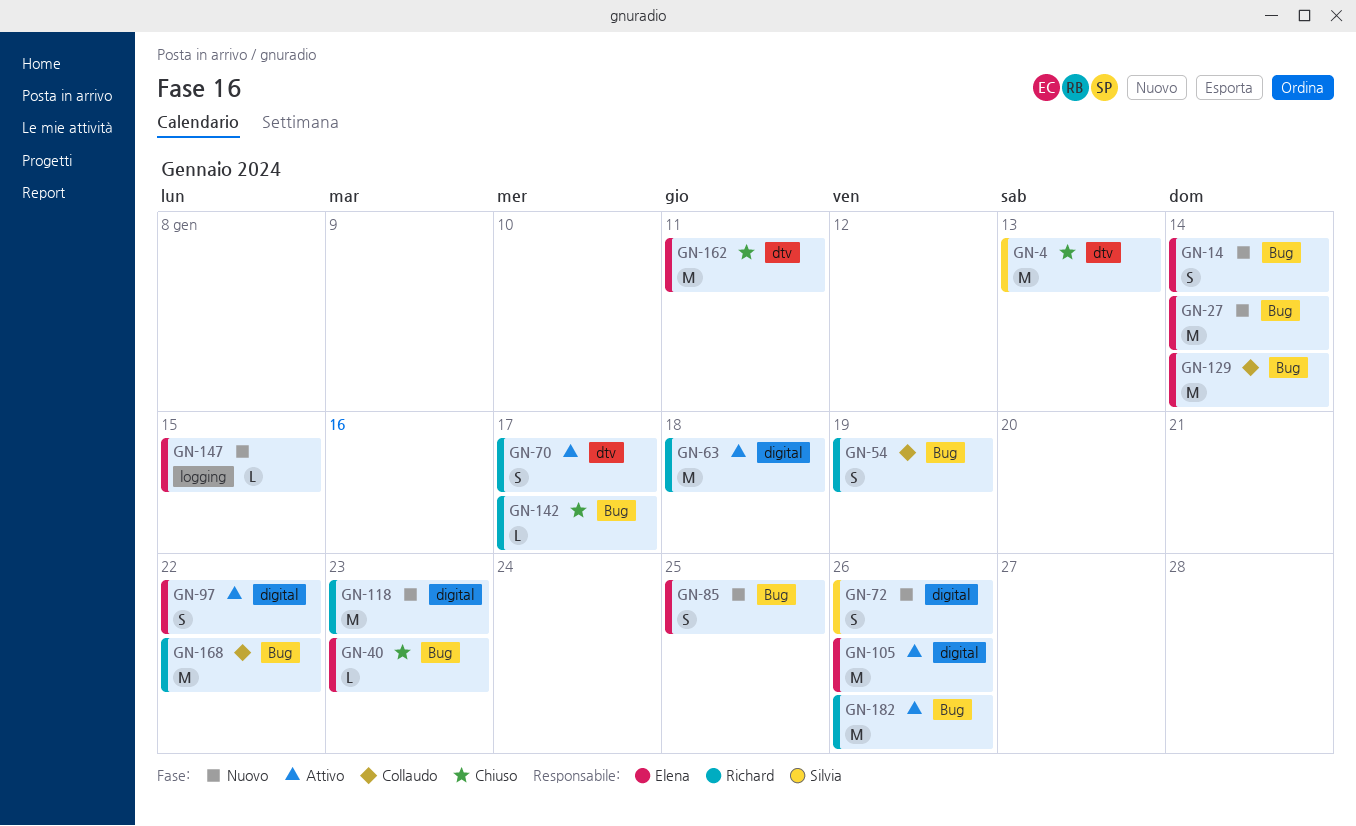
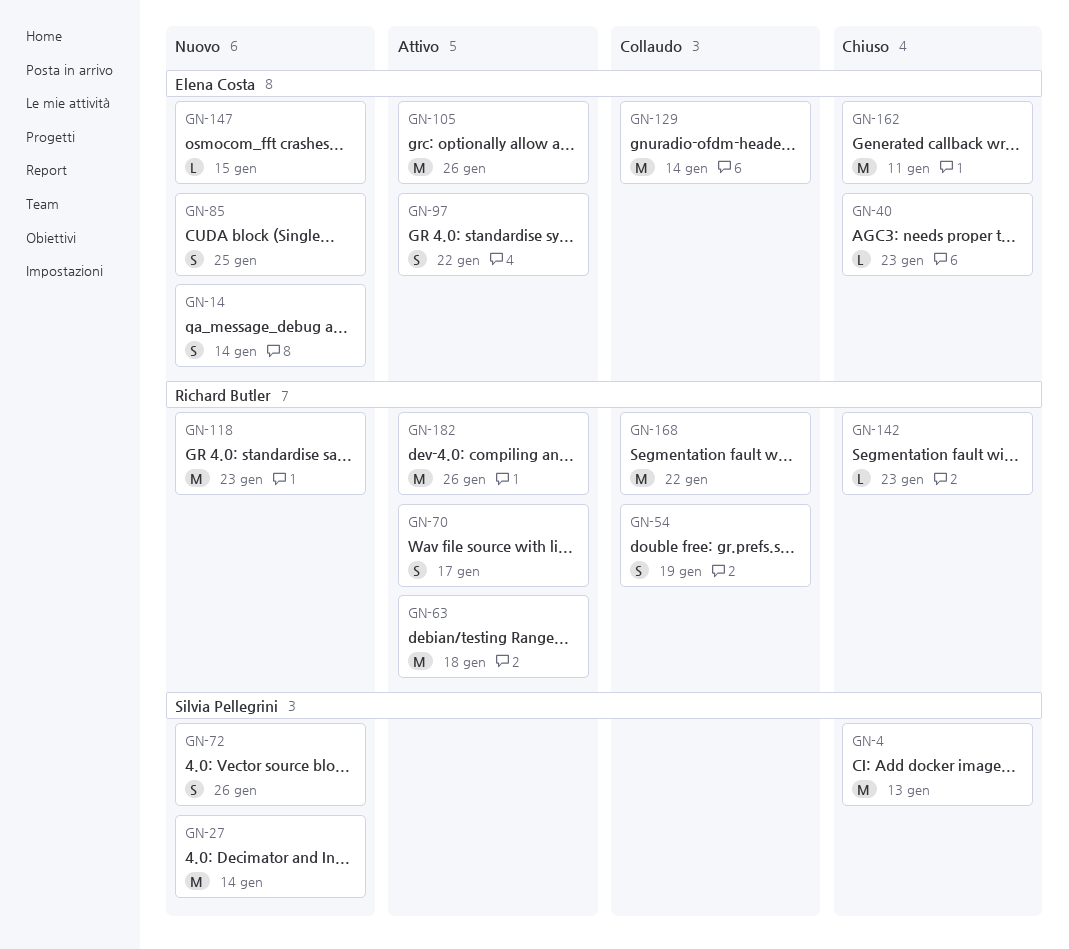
GN-27, owner: Elena Costa -> Silvia Pellegrini
GN-142, due: Jan 17 -> Jan 23

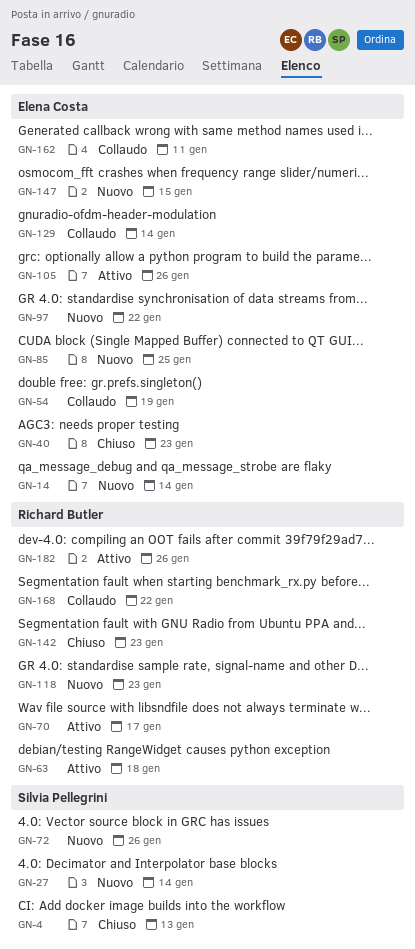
GN-54, owner: Richard Butler -> Elena Costa
GN-97, status: Attivo -> Nuovo
GN-162, status: Chiuso -> Collaudo

